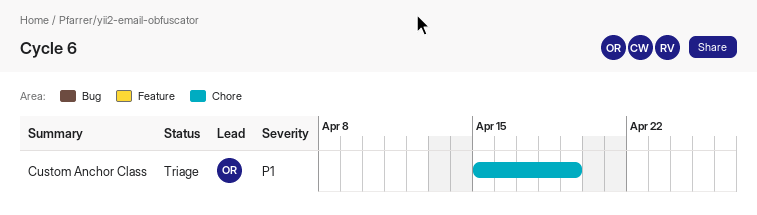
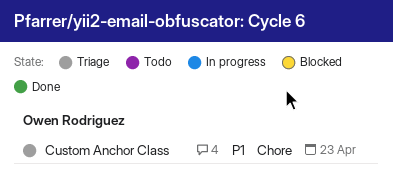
Custom Anchor Class, due: Apr 19 -> Apr 23

